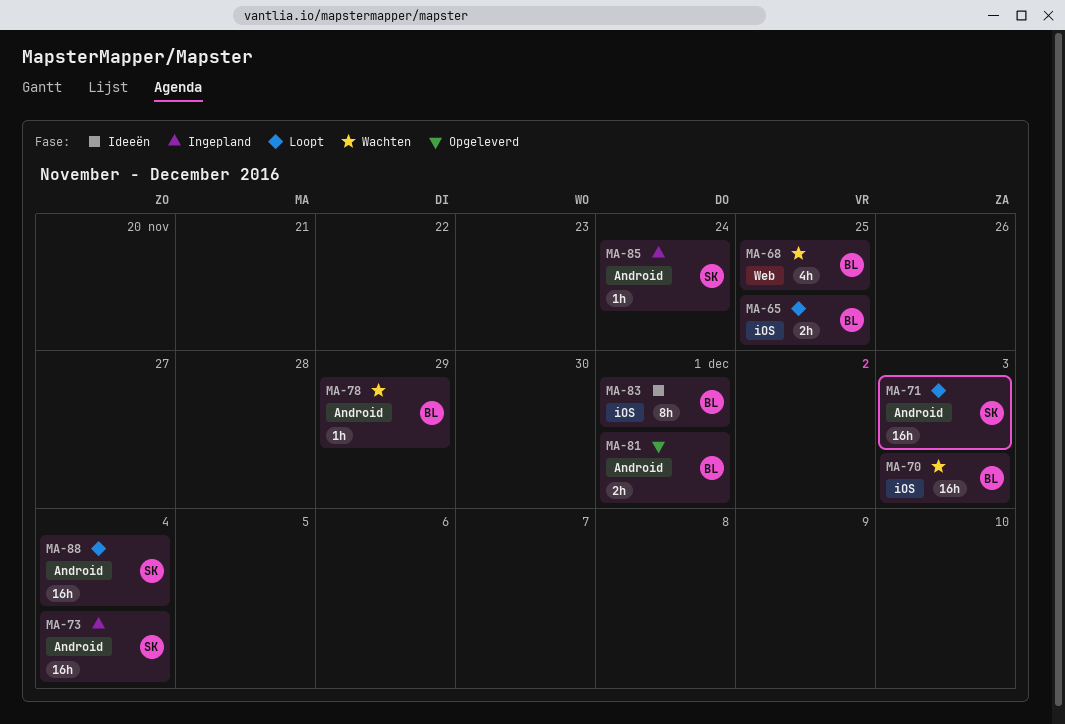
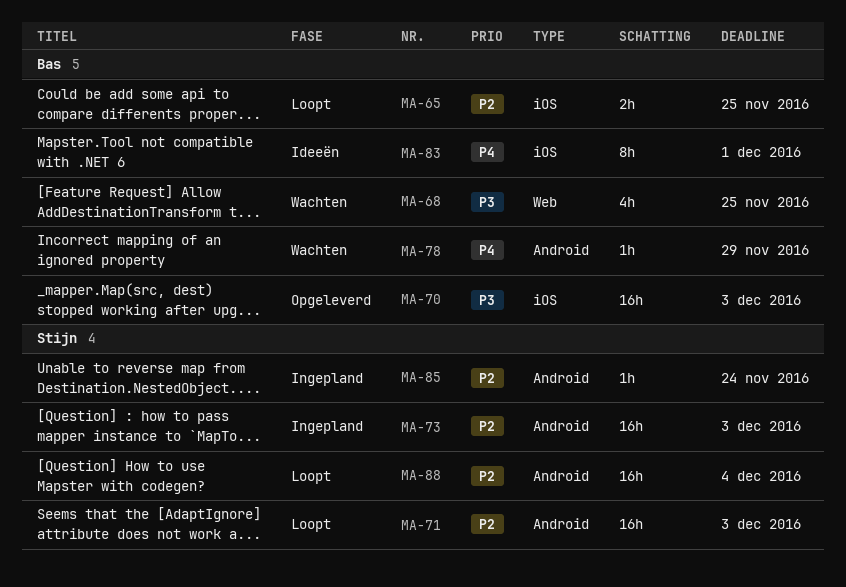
MA-70, status: Wachten -> Opgeleverd
MA-73, due: Dec 4 -> Dec 3
MA-81: present -> none

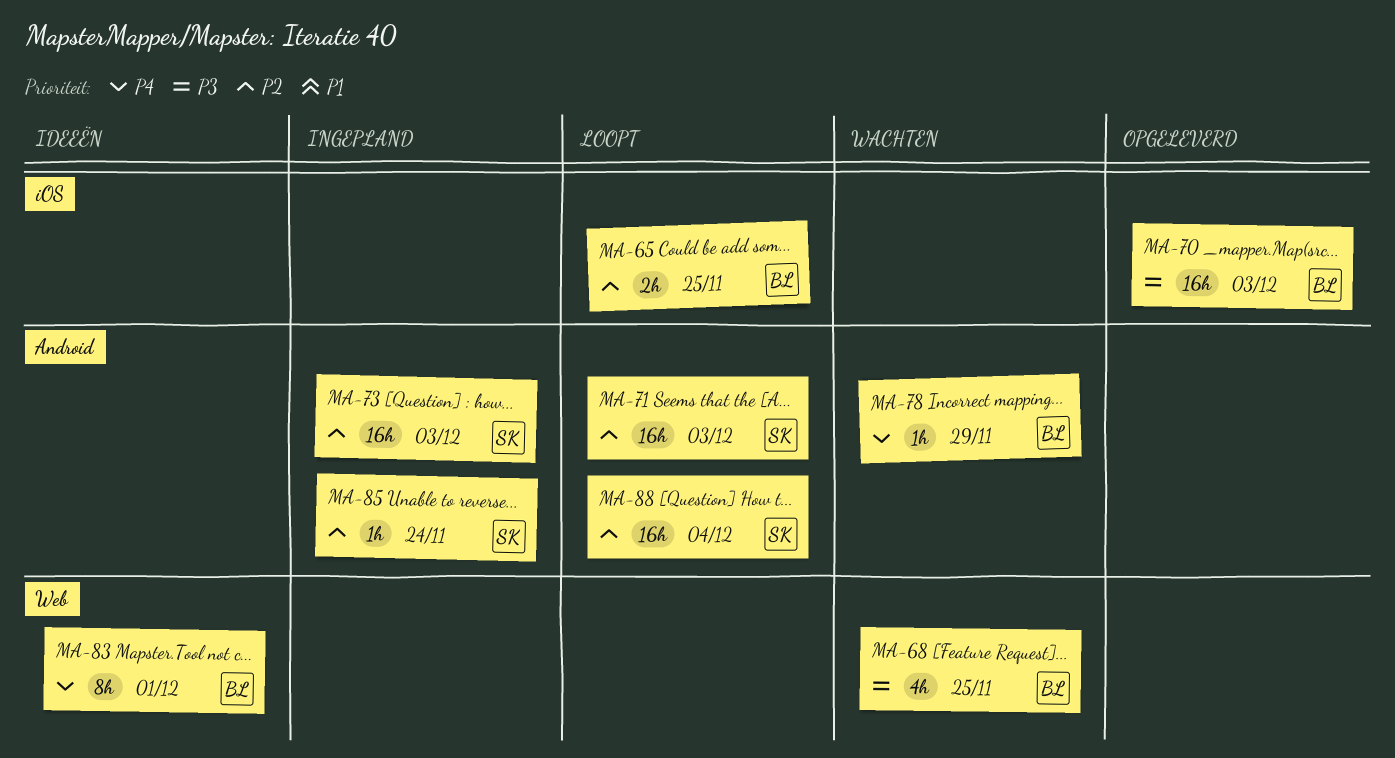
MA-83, label: iOS -> Web

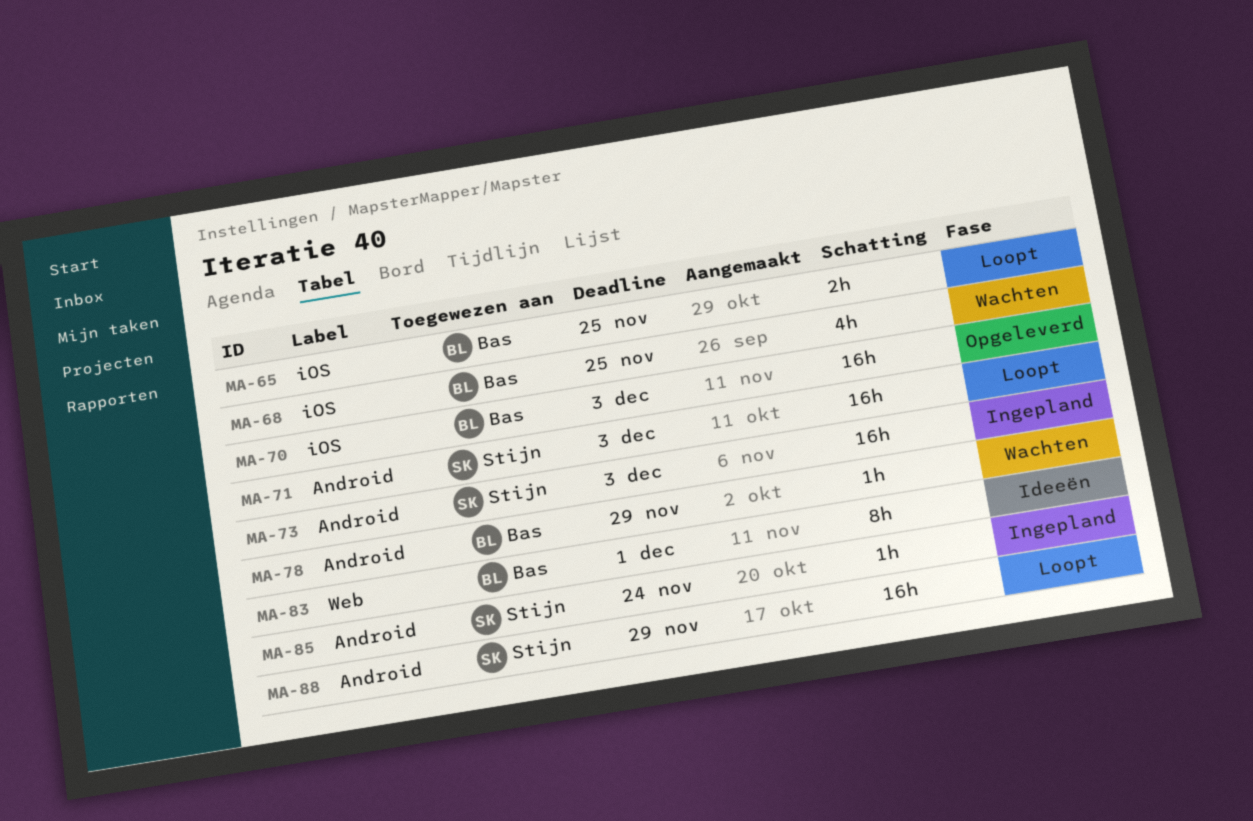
MA-68, label: Web -> iOS
MA-88, due: Dec 4 -> Nov 29

